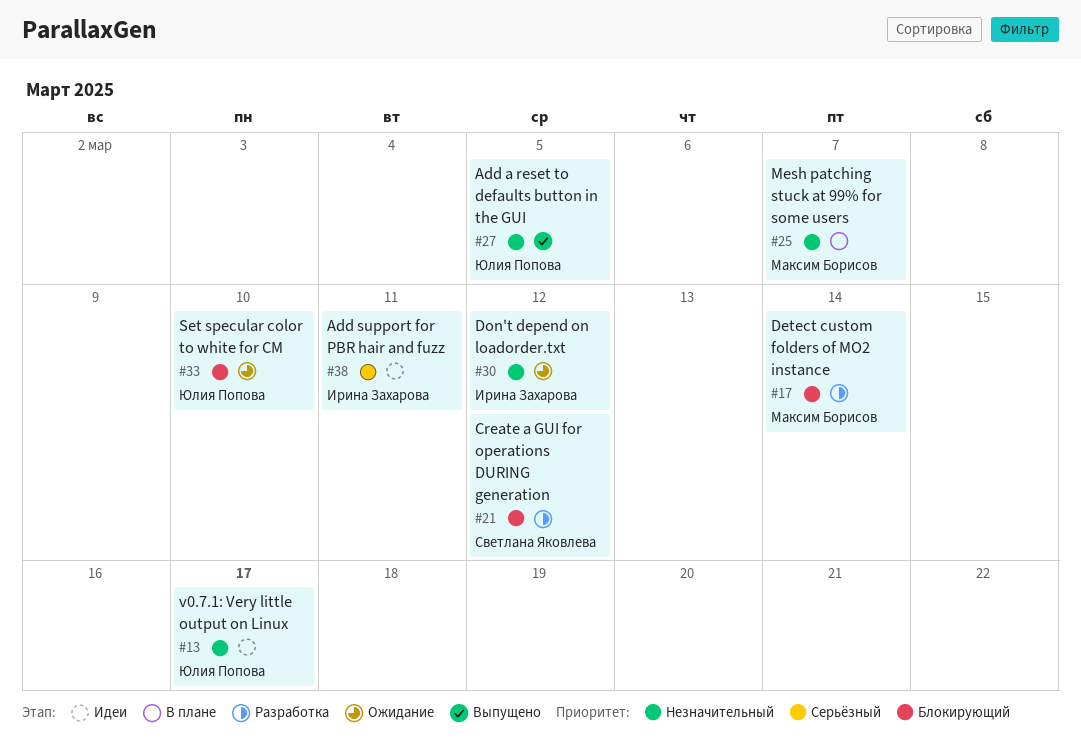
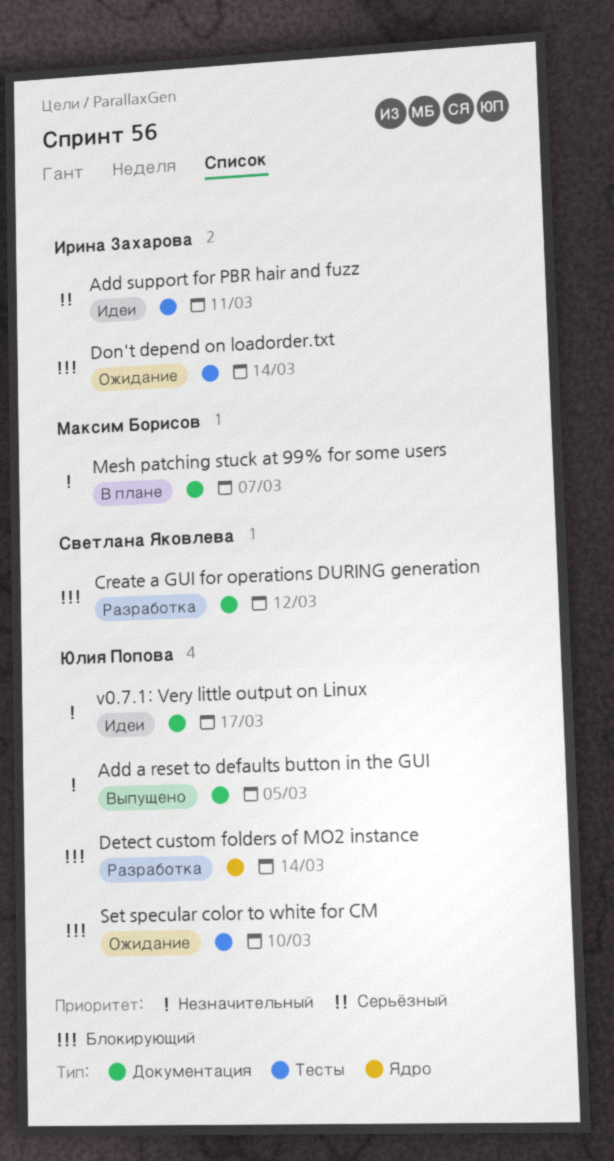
Detect custom folders of MO2 instance, owner: Максим Борисов -> Юлия Попова
Don't depend on loadorder.txt, priority: Незначительный -> Блокирующий
Don't depend on loadorder.txt, due: Mar 12 -> Mar 14

